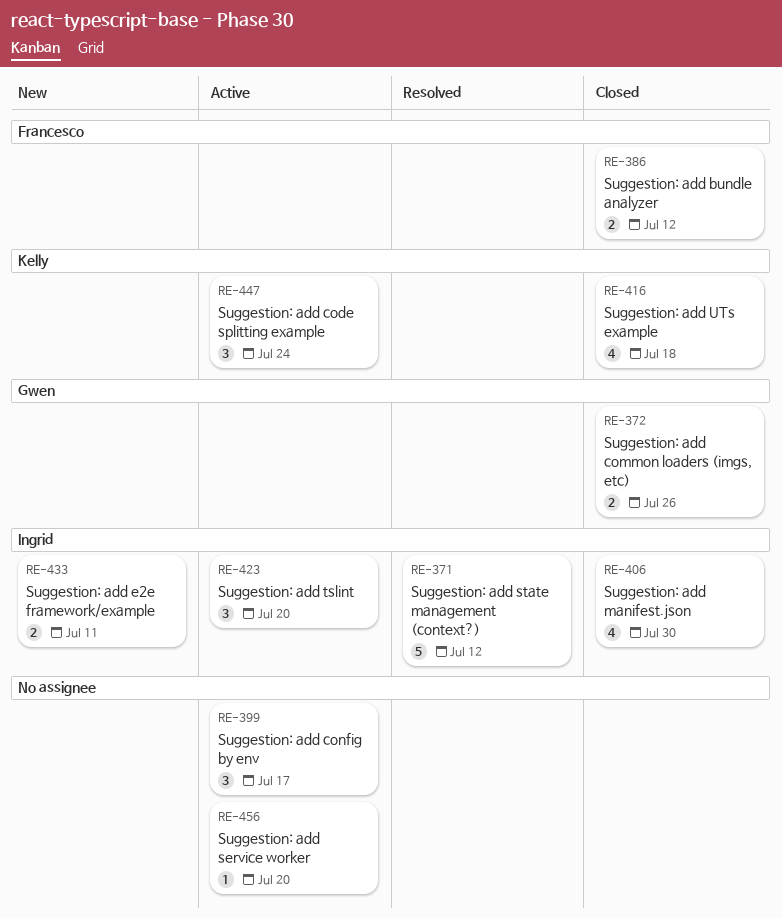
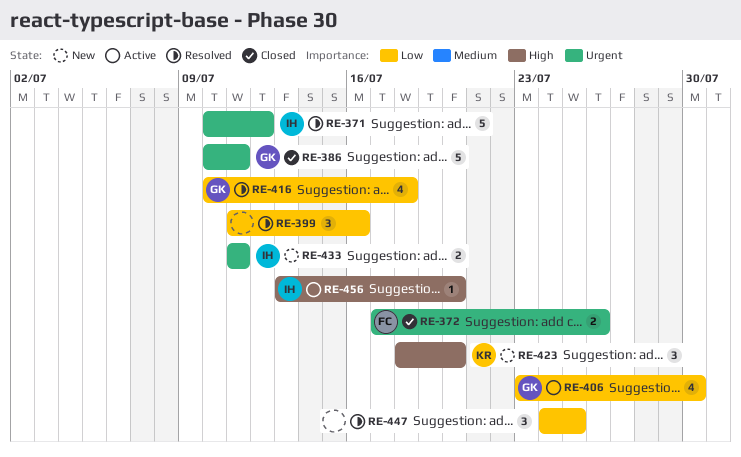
RE-372, owner: Gwen -> Francesco
RE-386, owner: Francesco -> Gwen
RE-386, estimate: 2 -> 5
RE-386, due: Jul 12 -> Jul 11
RE-399, status: Active -> Resolved
RE-399, due: Jul 17 -> Jul 16
RE-406, status: Closed -> Active
RE-406, owner: Ingrid -> Gwen
RE-416, status: Closed -> Resolved
RE-416, owner: Kelly -> Gwen
RE-423, status: Active -> New
RE-423, owner: Ingrid -> Kelly
RE-447, status: Active -> Resolved
RE-447, owner: Kelly -> none
RE-447, due: Jul 24 -> Jul 25
RE-456, owner: none -> Ingrid

